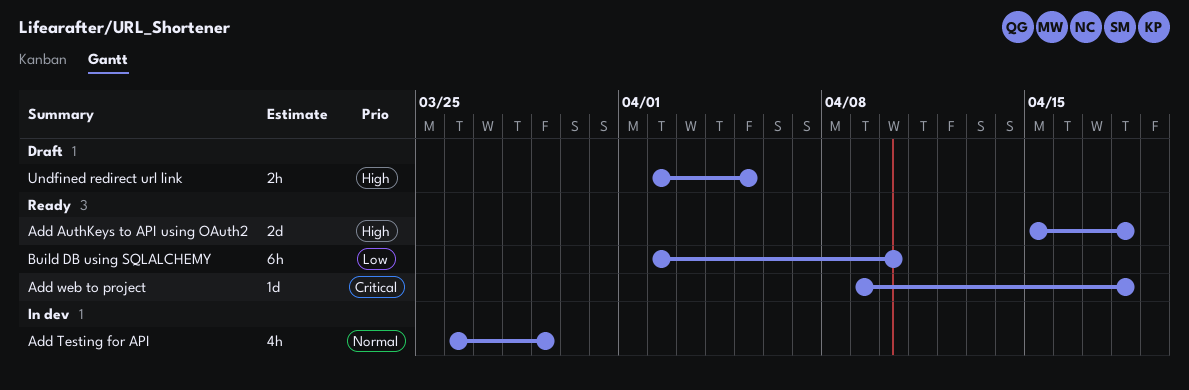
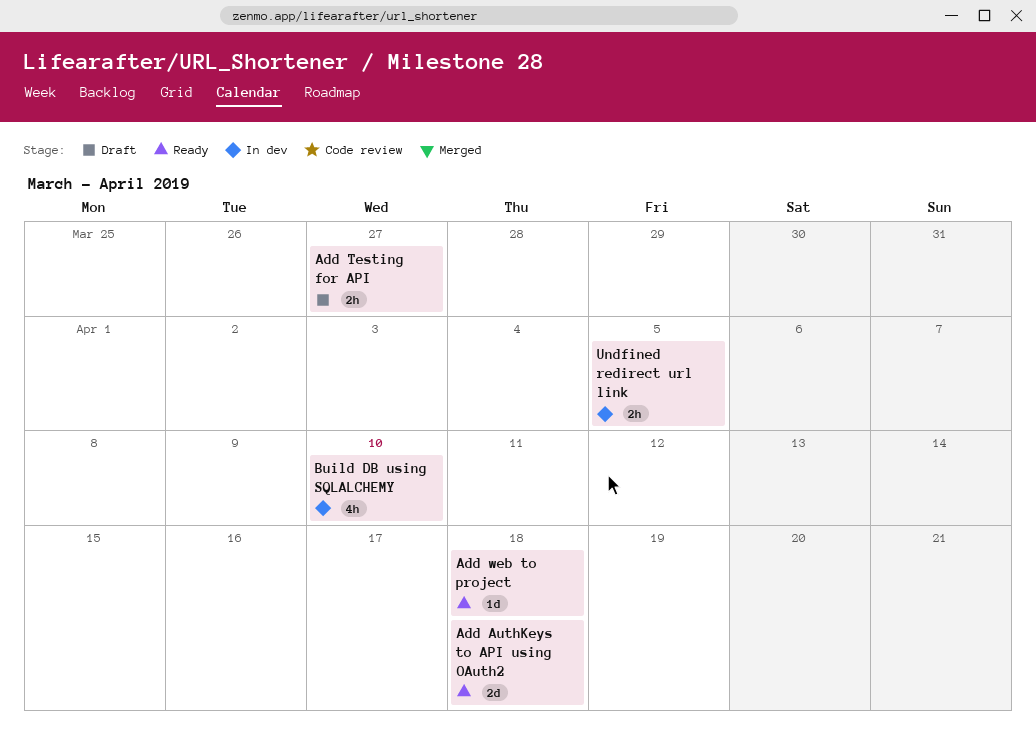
Add Testing for API, status: In dev -> Draft
Add Testing for API, estimate: 4h -> 2h
Add Testing for API, due: Mar 29 -> Mar 27
Build DB using SQLALCHEMY, status: Ready -> In dev
Build DB using SQLALCHEMY, estimate: 6h -> 4h
Undfined redirect url link, status: Draft -> In dev

